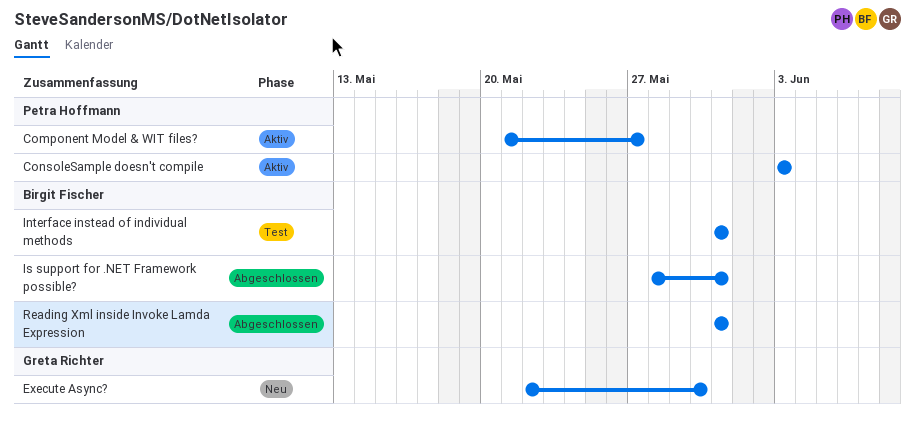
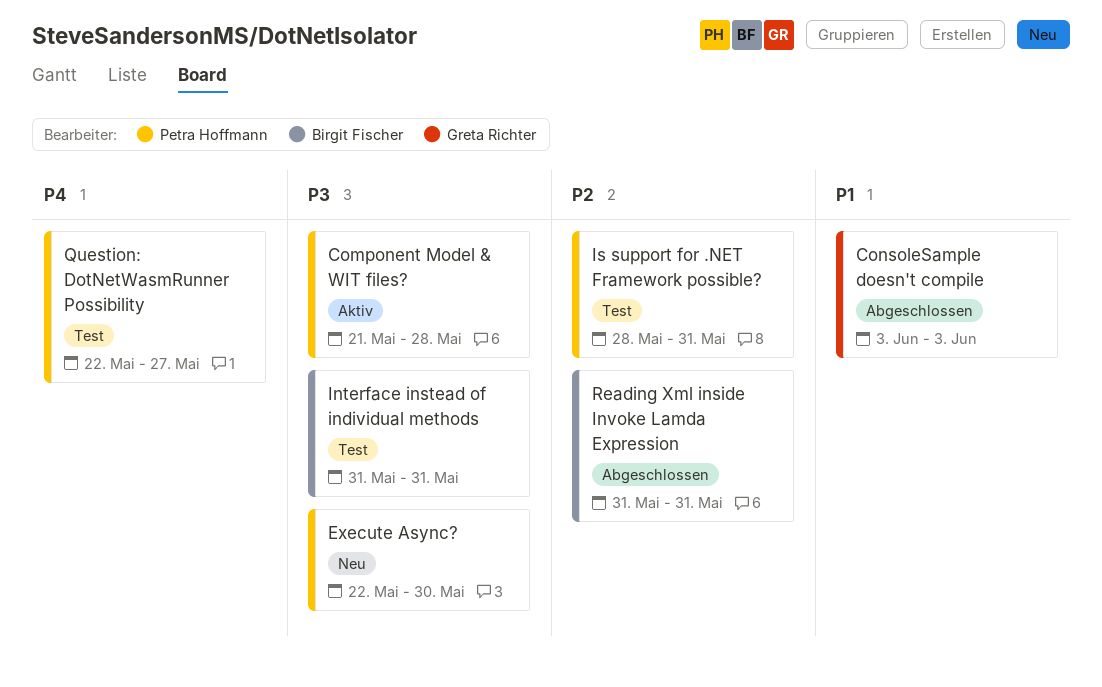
Component Model & WIT files?, due: May 27 -> May 28
ConsoleSample doesn't compile, status: Aktiv -> Abgeschlossen
ConsoleSample doesn't compile, owner: Petra Hoffmann -> Greta Richter
Execute Async?, owner: Greta Richter -> Petra Hoffmann
Is support for .NET Framework possible?, status: Abgeschlossen -> Test
Is support for .NET Framework possible?, owner: Birgit Fischer -> Petra Hoffmann
Question: DotNetWasmRunner Possibility: none -> present

